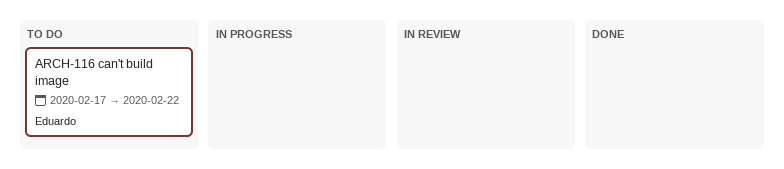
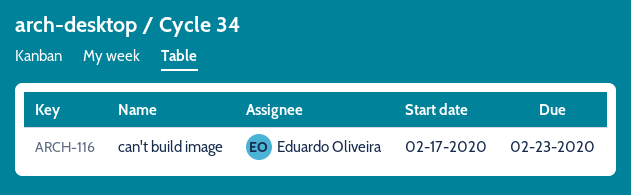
ARCH-116, due: Feb 22 -> Feb 23

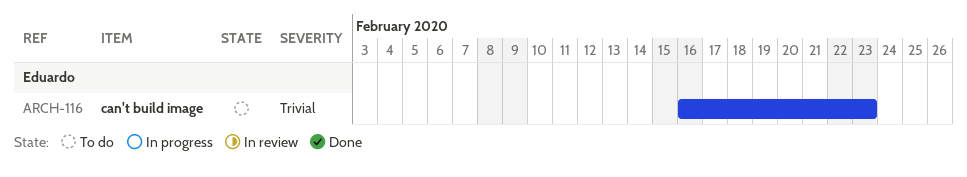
ARCH-116, start: Feb 17 -> Feb 16

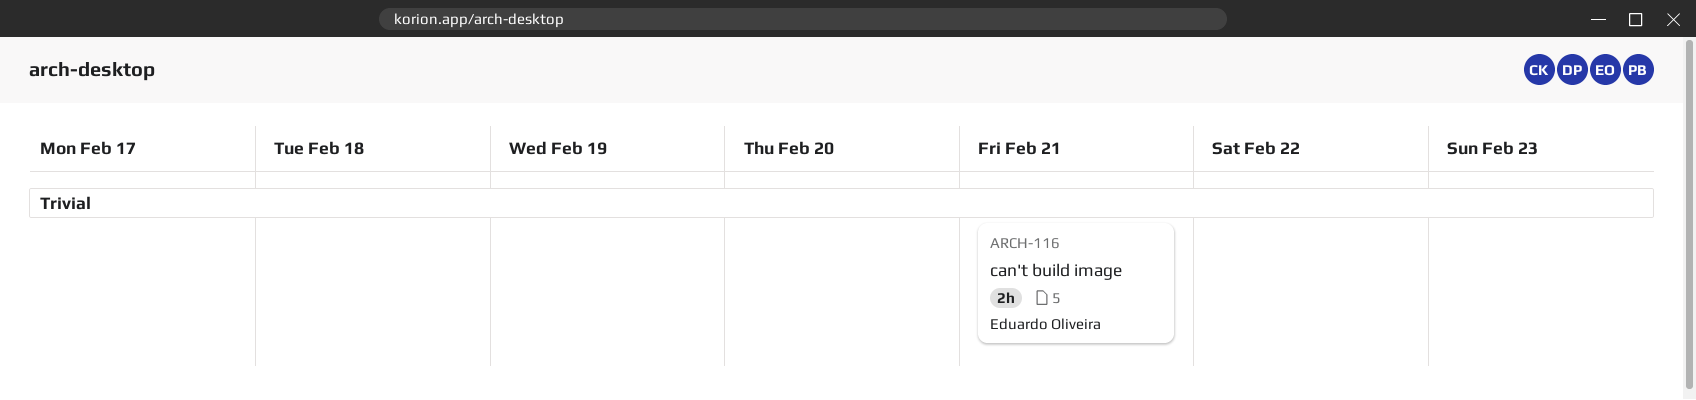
ARCH-116, due: Feb 23 -> Feb 21

